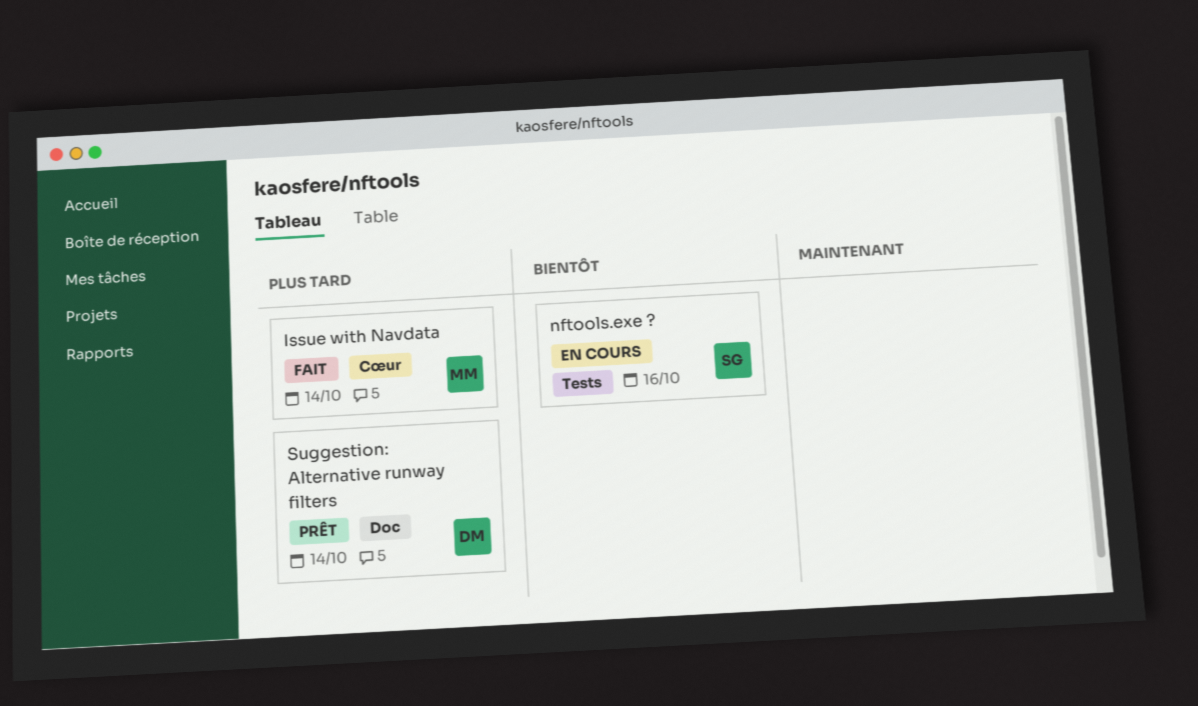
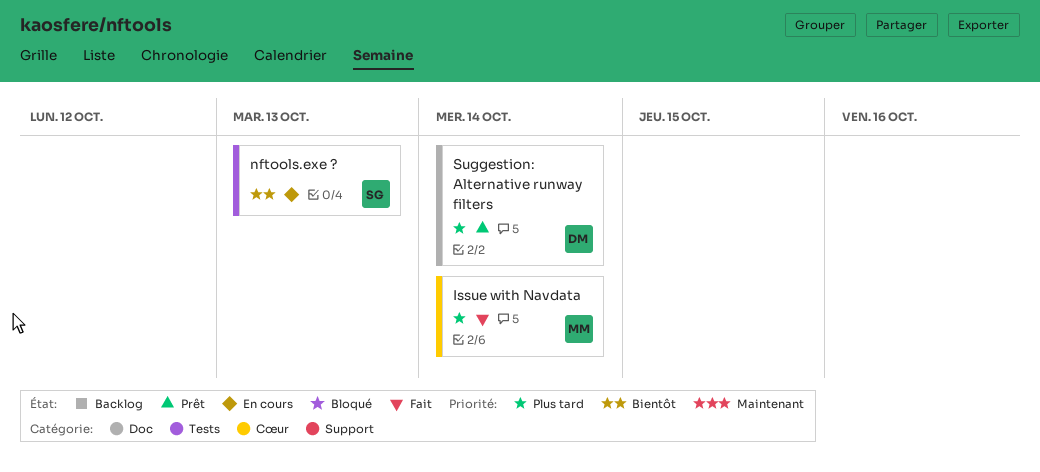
nftools.exe ?, due: Oct 16 -> Oct 13

